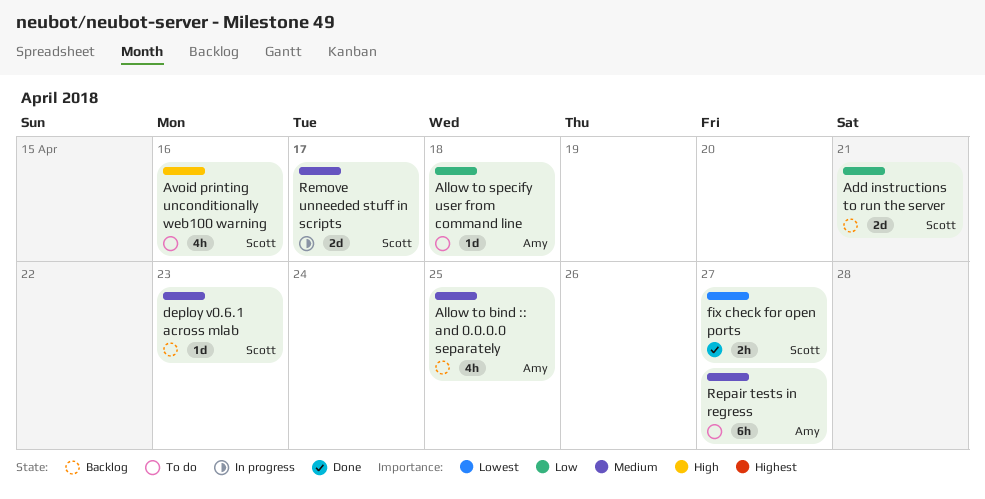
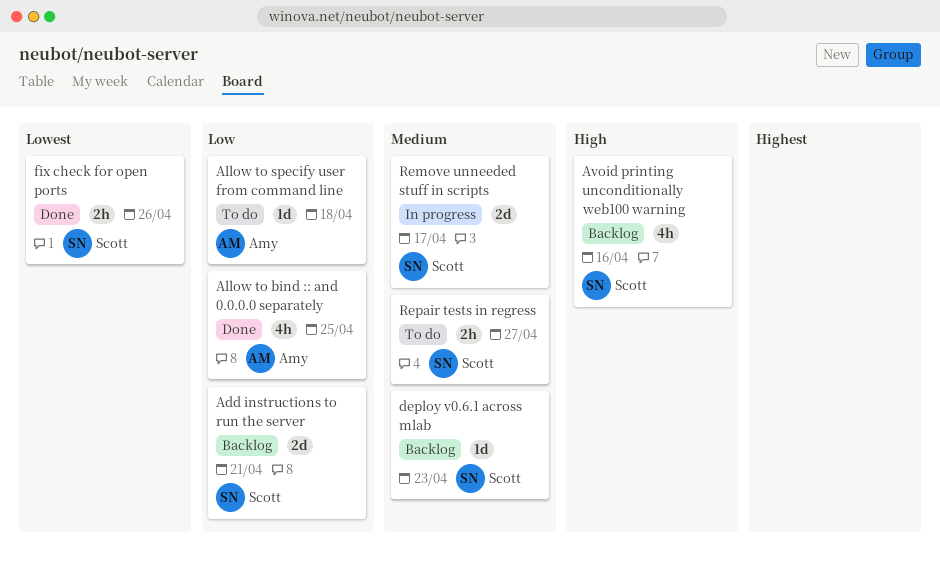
Allow to bind :: and 0.0.0.0 separately, status: Backlog -> Done
Allow to bind :: and 0.0.0.0 separately, priority: Medium -> Low
Avoid printing unconditionally web100 warning, status: To do -> Backlog
fix check for open ports, due: Apr 27 -> Apr 26
Repair tests in regress, owner: Amy -> Scott
Repair tests in regress, estimate: 6h -> 2h

